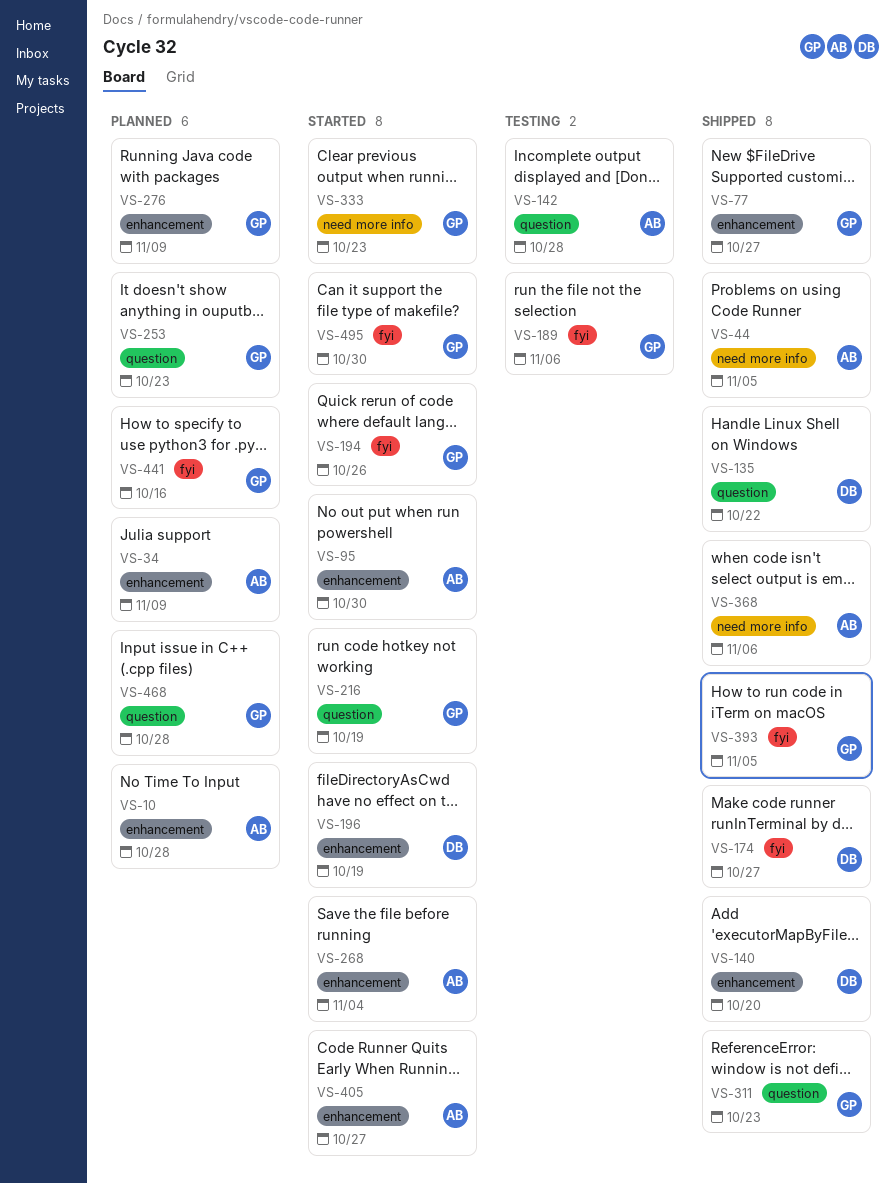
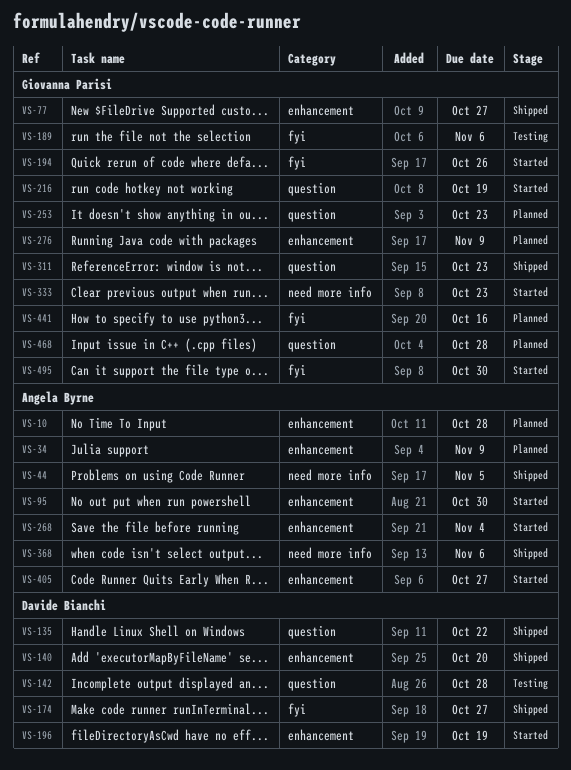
VS-142, owner: Angela Byrne -> Davide Bianchi
VS-393: present -> none

